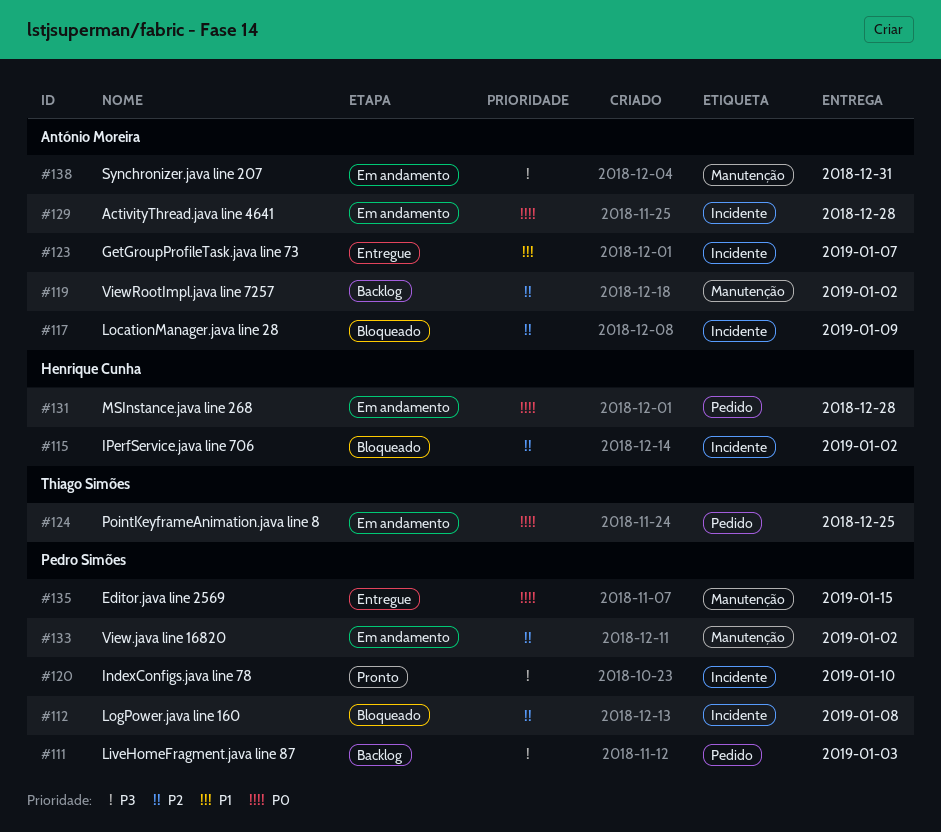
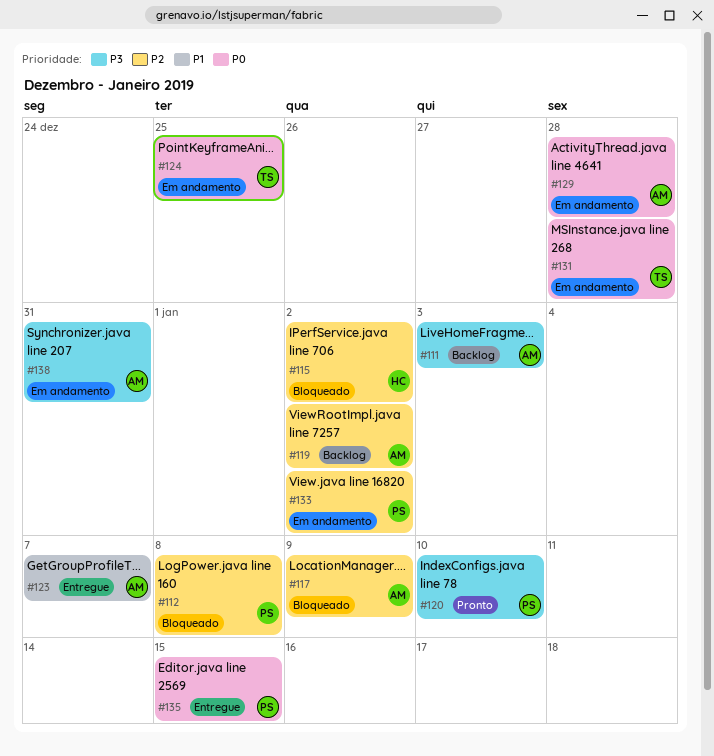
#111, owner: Pedro Simões -> António Moreira
#131, owner: Henrique Cunha -> Thiago Simões

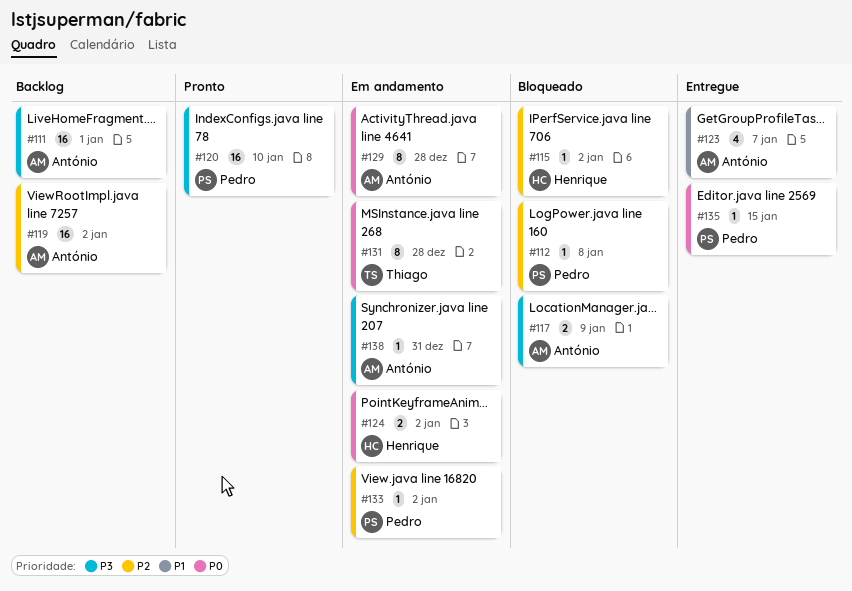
#111, due: Jan 3 -> Jan 1
#117, priority: P2 -> P3
#124, owner: Thiago -> Henrique
#124, due: Dec 25 -> Jan 2

